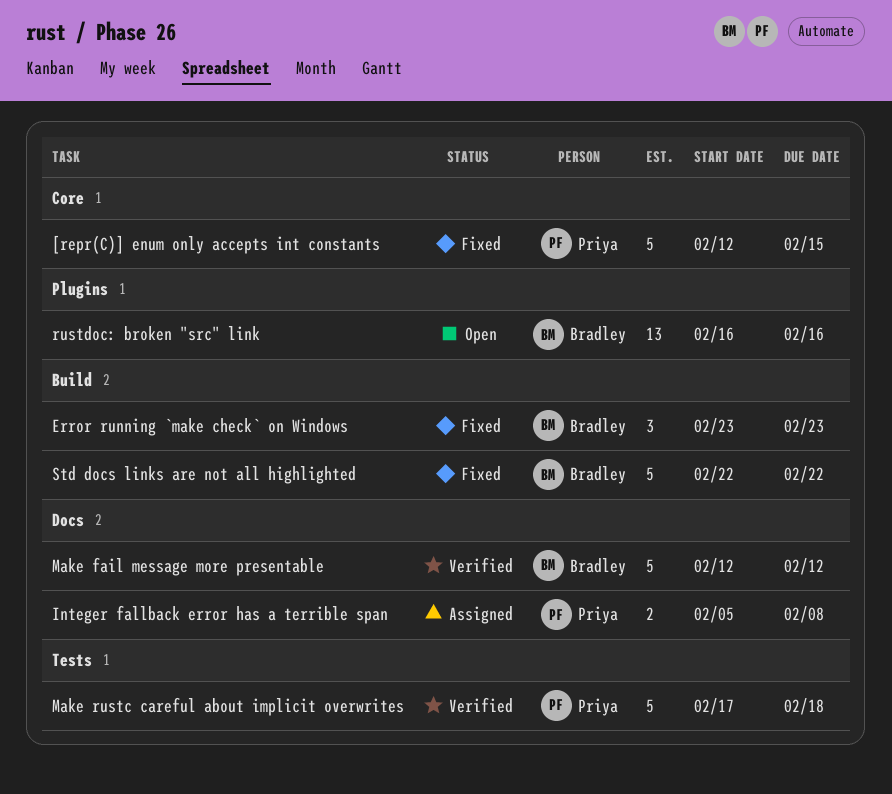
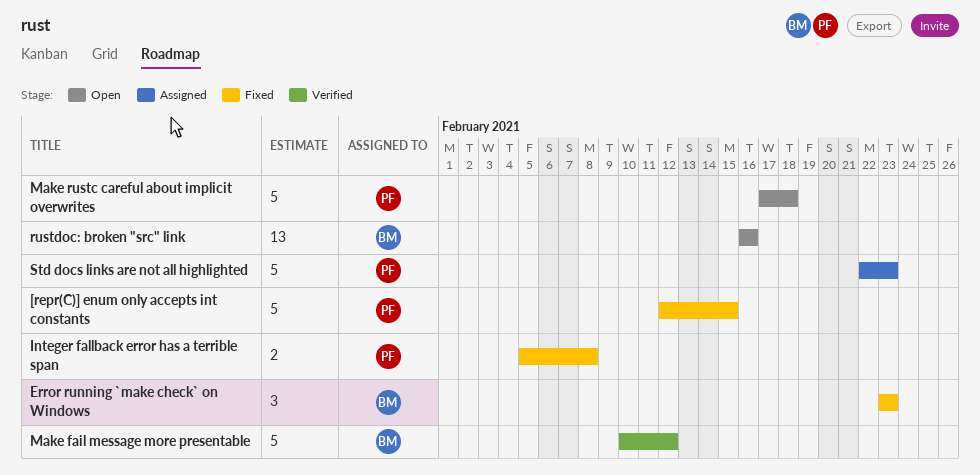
Integer fallback error has a terrible span, status: Assigned -> Fixed
Make fail message more presentable, start: Feb 12 -> Feb 10
Make rustc careful about implicit overwrites, status: Verified -> Open
Std docs links are not all highlighted, status: Fixed -> Assigned
Std docs links are not all highlighted, owner: Bradley -> Priya
Std docs links are not all highlighted, due: Feb 22 -> Feb 23

